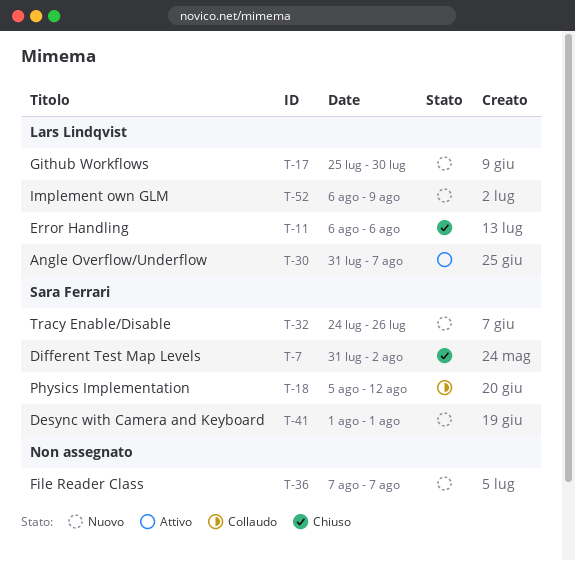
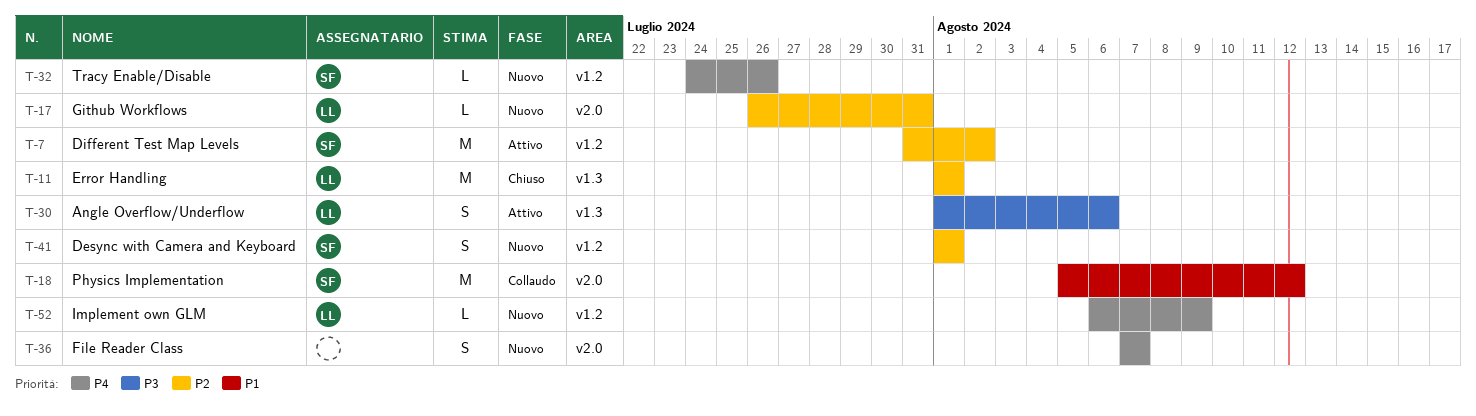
T-7, status: Chiuso -> Attivo
T-11, start: Aug 6 -> Aug 1
T-11, due: Aug 6 -> Aug 1
T-17, start: Jul 25 -> Jul 26
T-17, due: Jul 30 -> Jul 31
T-30, start: Jul 31 -> Aug 1
T-30, due: Aug 7 -> Aug 6

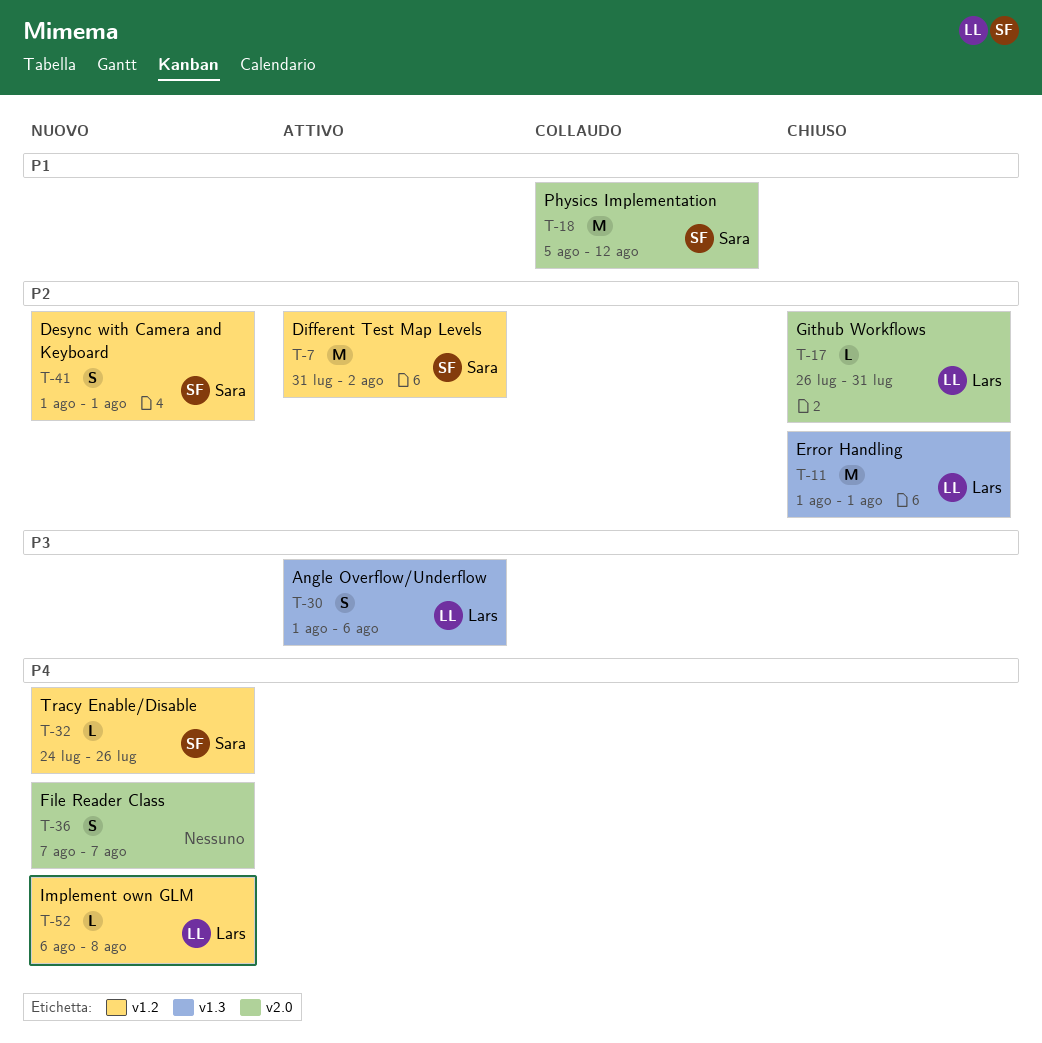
T-17, status: Nuovo -> Chiuso
T-52, due: Aug 9 -> Aug 8

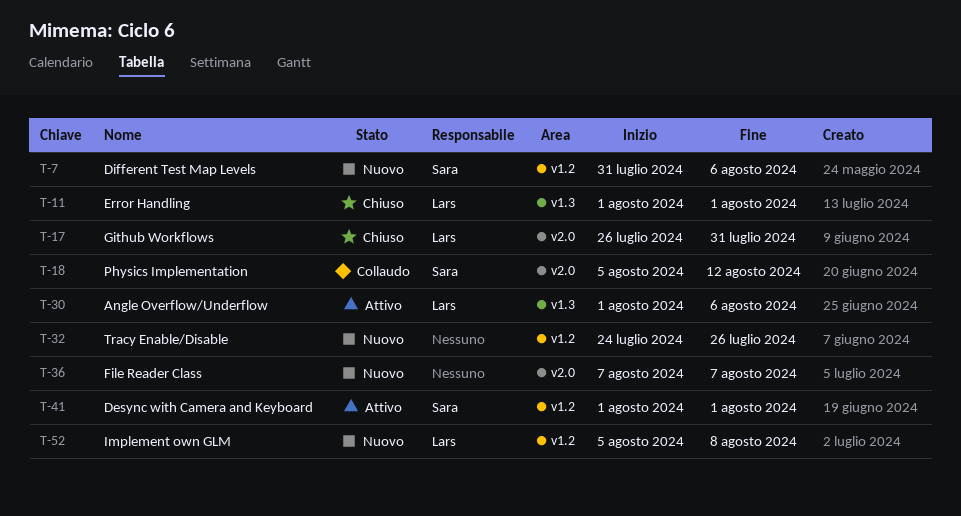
T-7, status: Attivo -> Nuovo
T-7, due: Aug 2 -> Aug 6
T-32, owner: Sara -> none
T-41, status: Nuovo -> Attivo
T-52, start: Aug 6 -> Aug 5

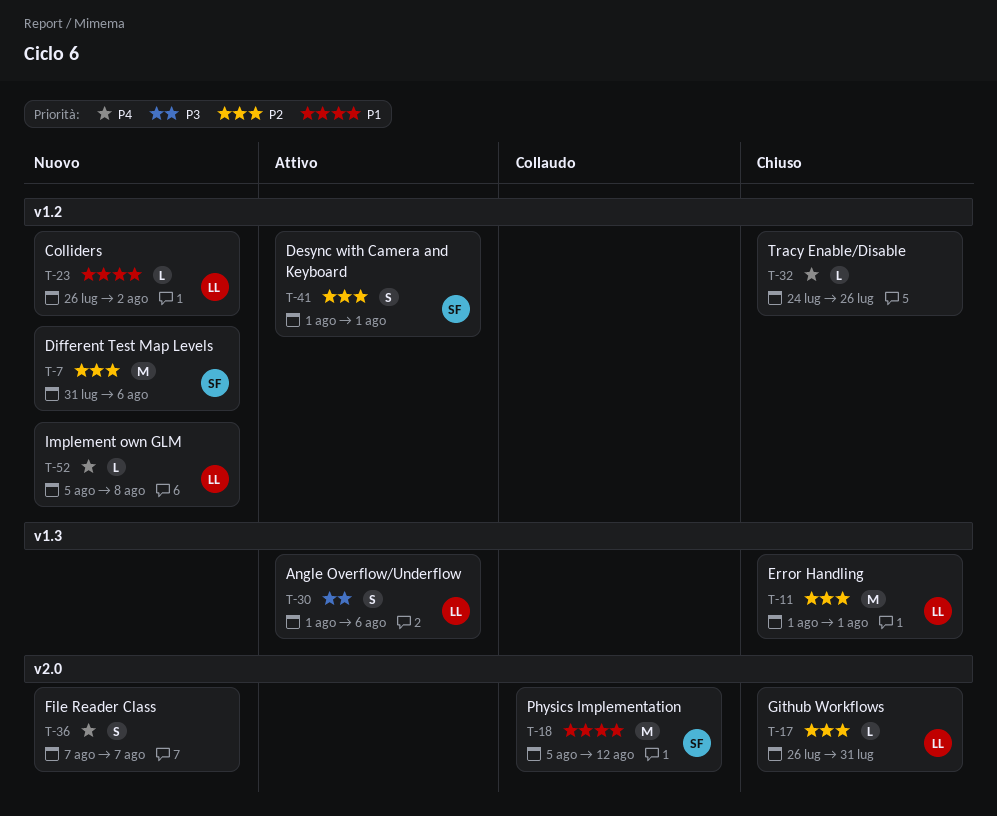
T-23: none -> present
T-32, status: Nuovo -> Chiuso

